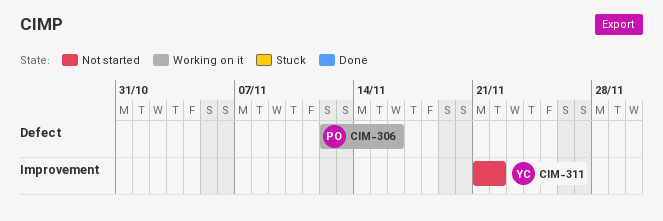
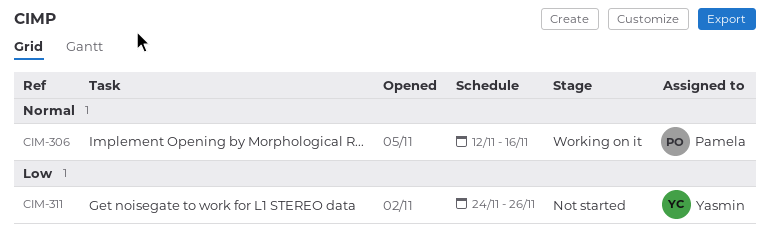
CIM-311, start: Nov 21 -> Nov 24
CIM-311, due: Nov 22 -> Nov 26

